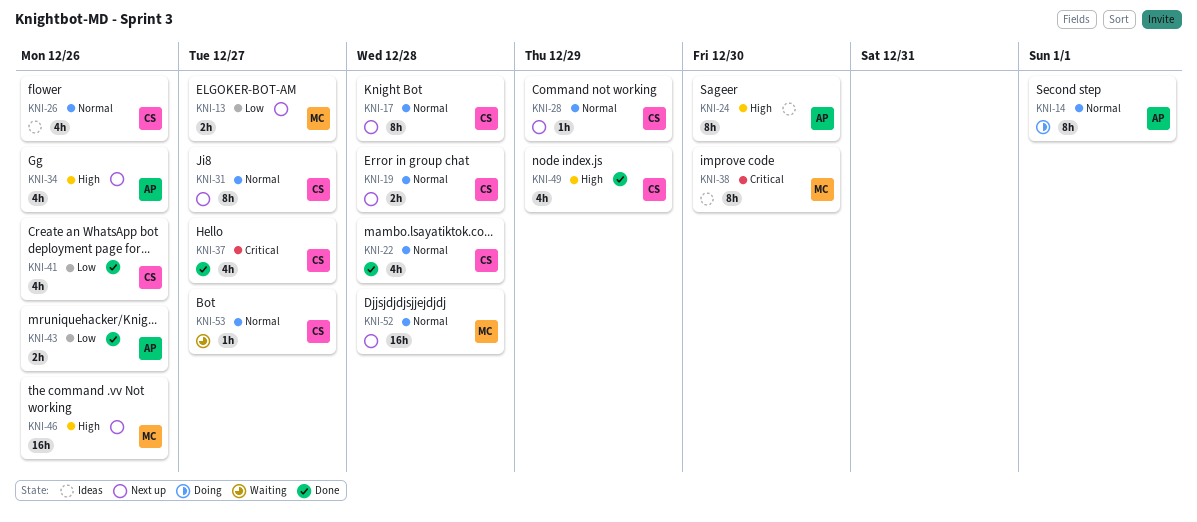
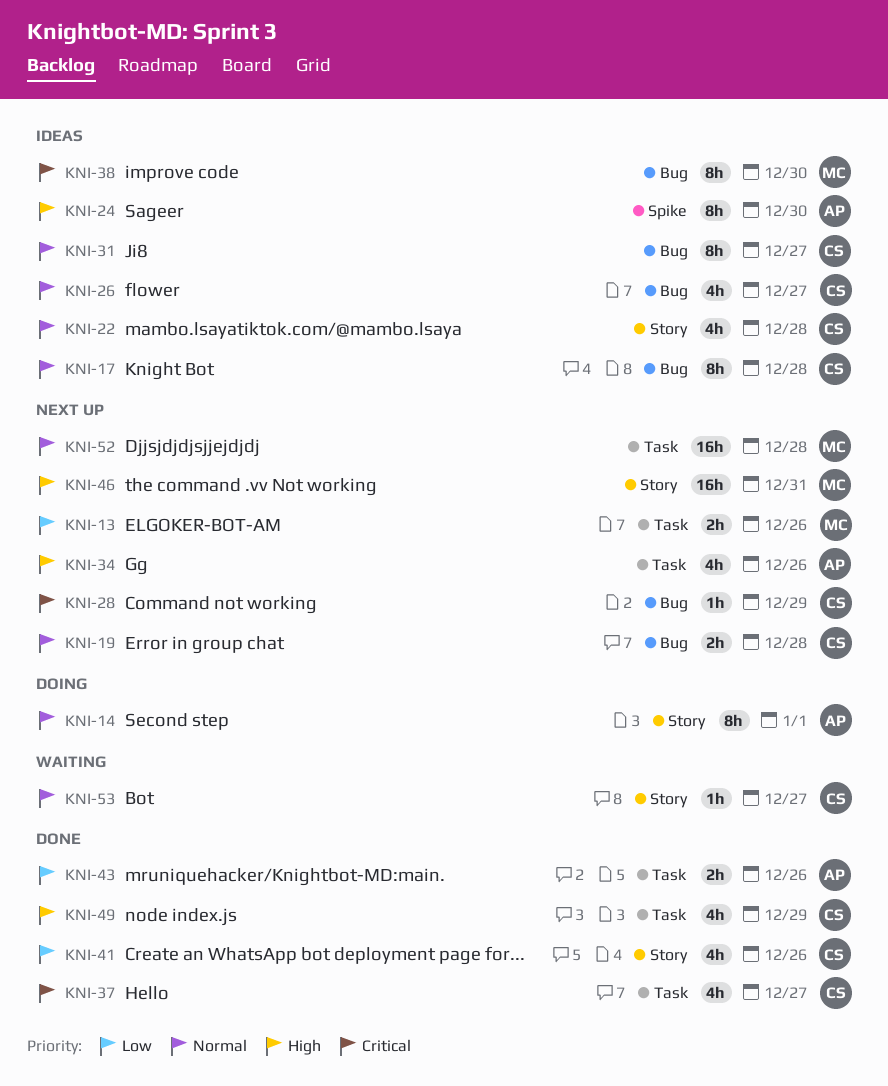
KNI-13, due: Dec 27 -> Dec 26
KNI-17, status: Next up -> Ideas
KNI-22, status: Done -> Ideas
KNI-26, due: Dec 26 -> Dec 27
KNI-28, priority: Normal -> Critical
KNI-31, status: Next up -> Ideas
KNI-46, due: Dec 26 -> Dec 31

